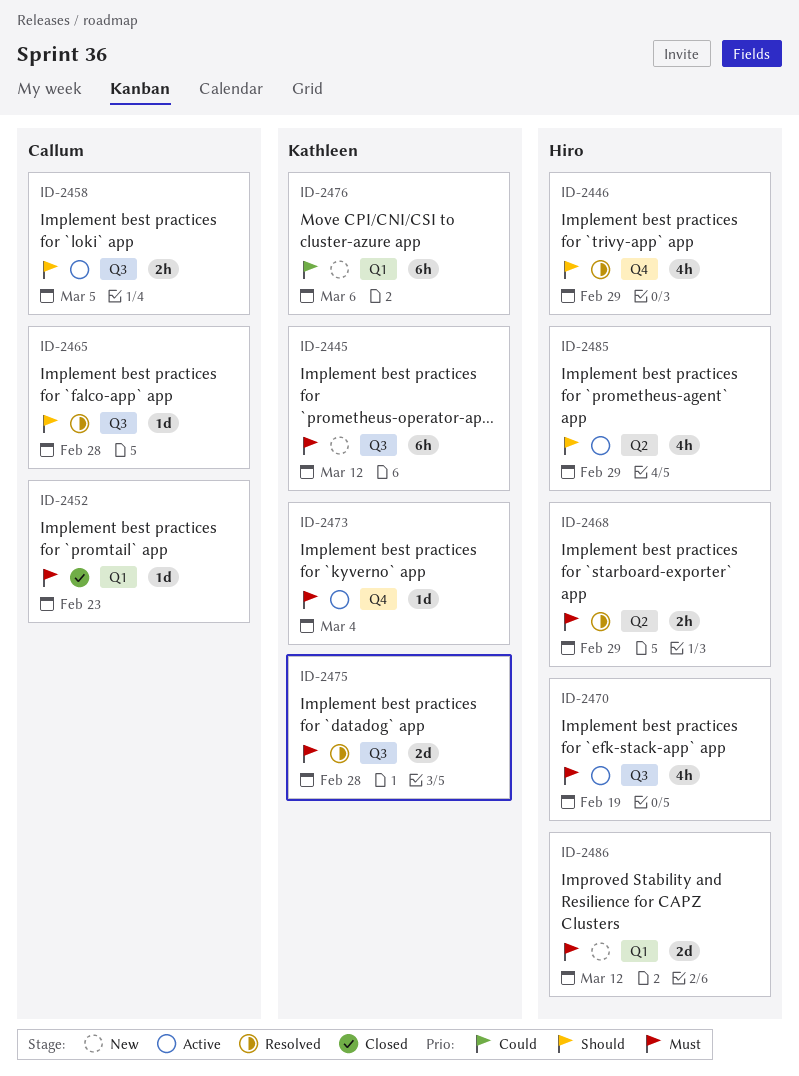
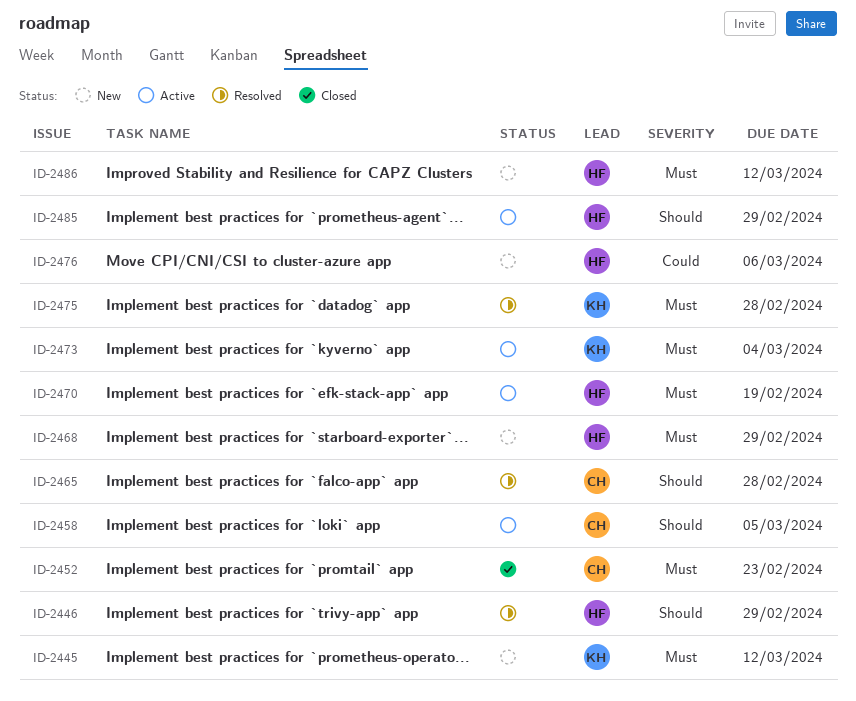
ID-2468, status: Resolved -> New
ID-2476, owner: Kathleen -> Hiro

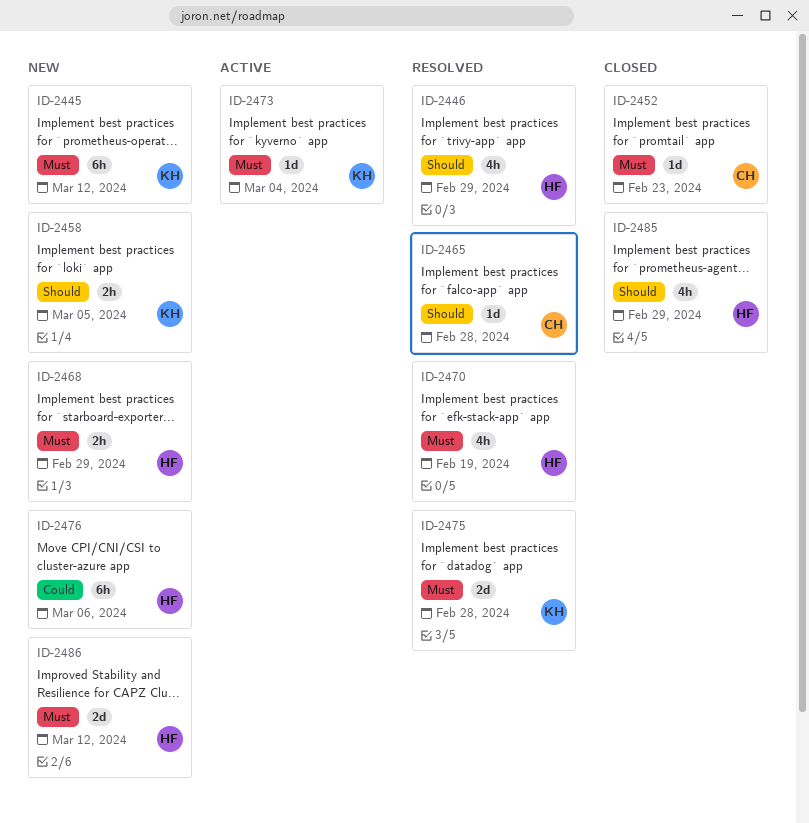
ID-2458, status: Active -> New
ID-2458, owner: CH -> KH
ID-2470, status: Active -> Resolved
ID-2485, status: Active -> Closed

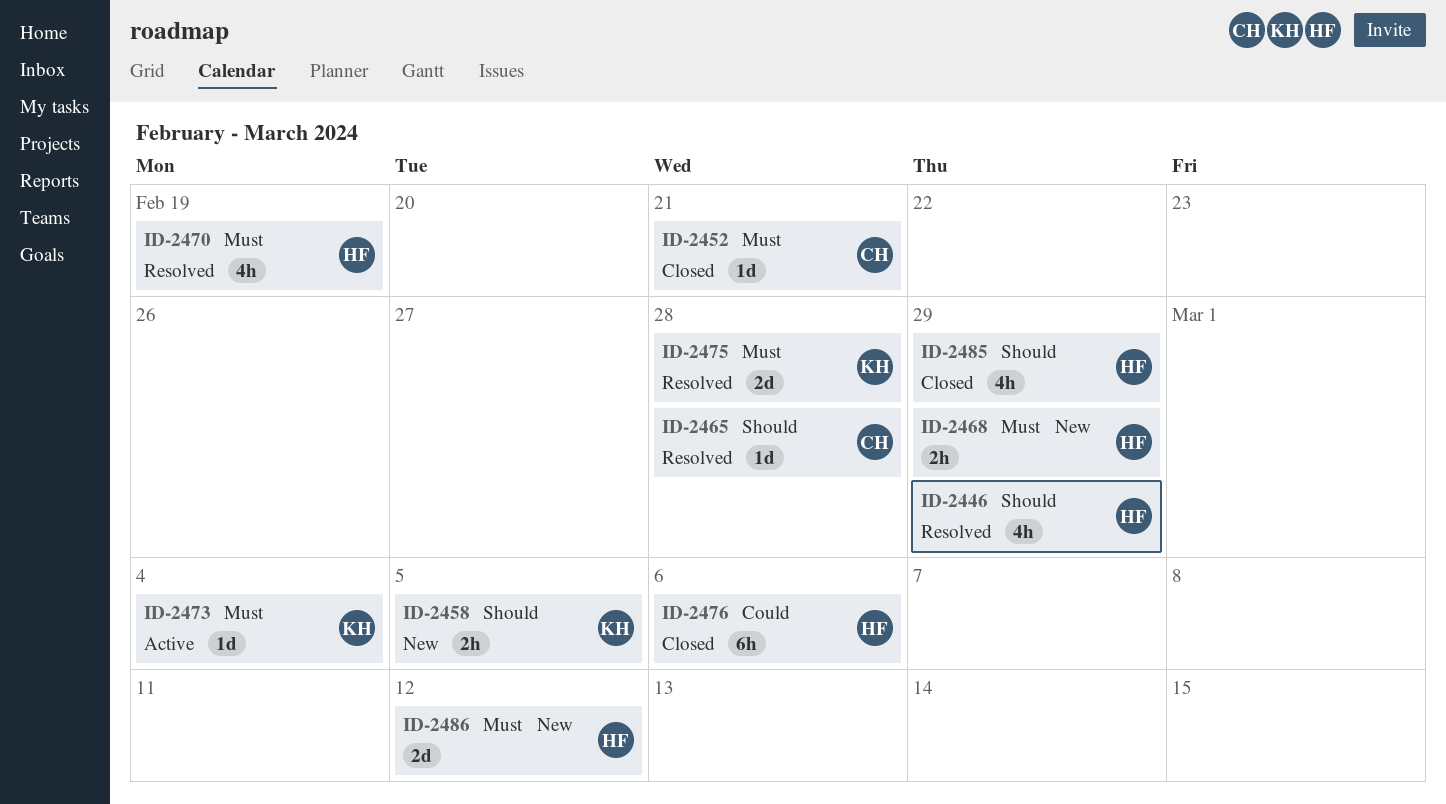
ID-2445: present -> none
ID-2452, due: Feb 23 -> Feb 21
ID-2476, status: New -> Closed

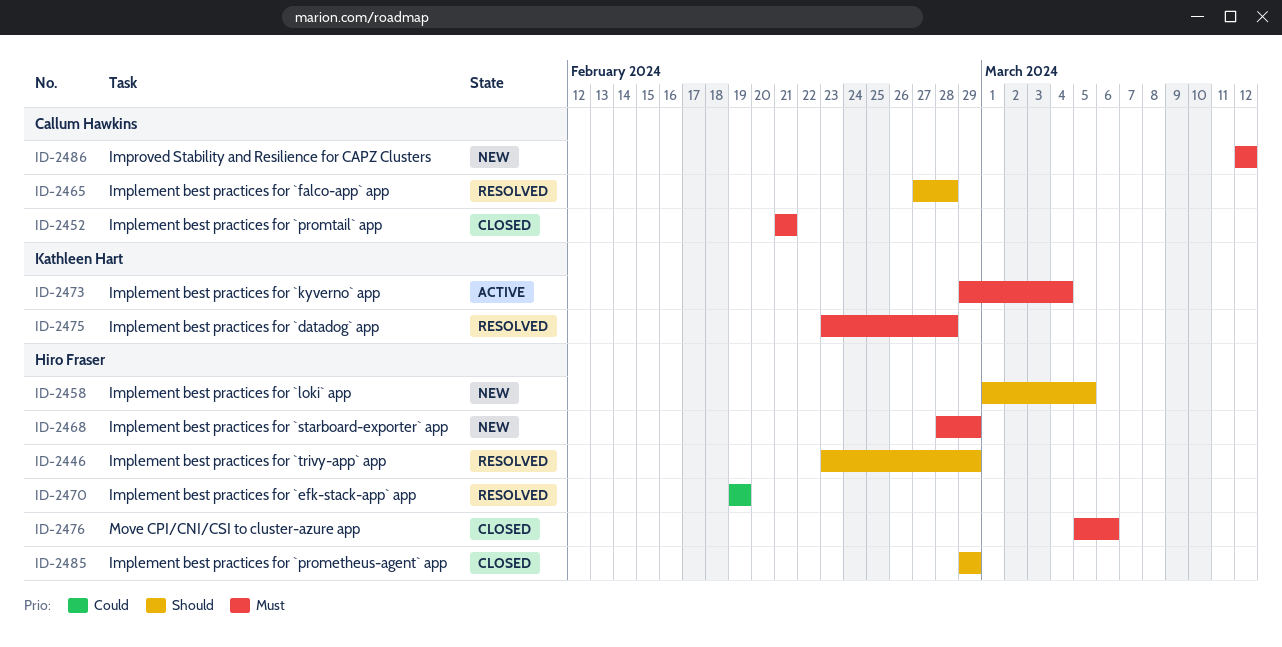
ID-2458, owner: Kathleen Hart -> Hiro Fraser
ID-2470, priority: Must -> Could
ID-2476, priority: Could -> Must
ID-2486, owner: Hiro Fraser -> Callum Hawkins

